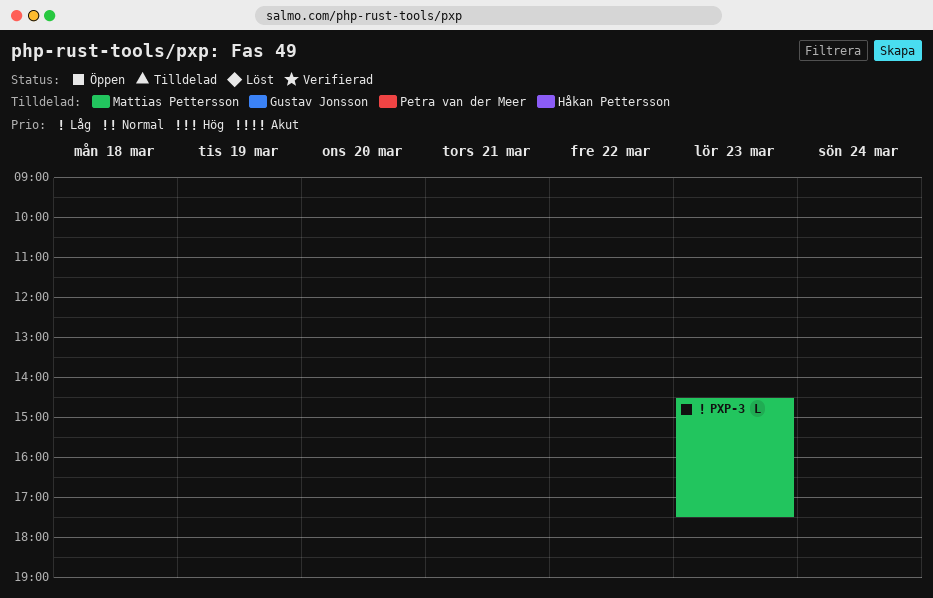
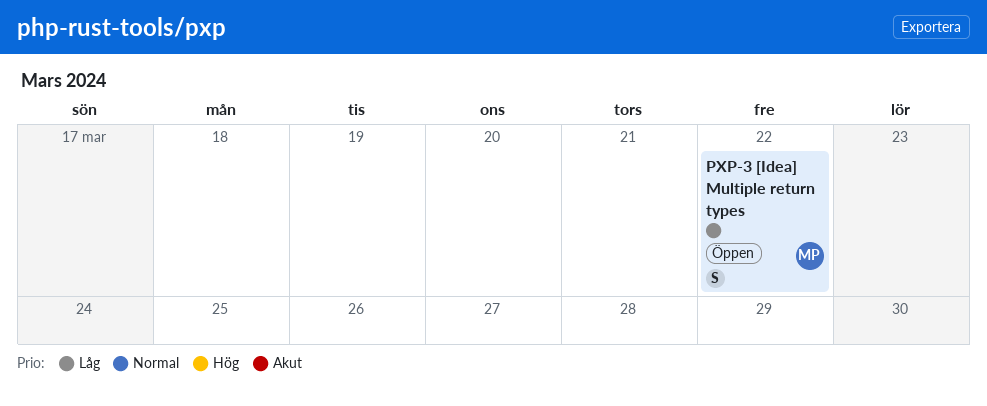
PXP-3, estimate: L -> S
PXP-3, day: Mar 23 -> Mar 22

